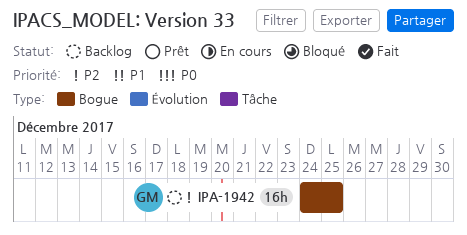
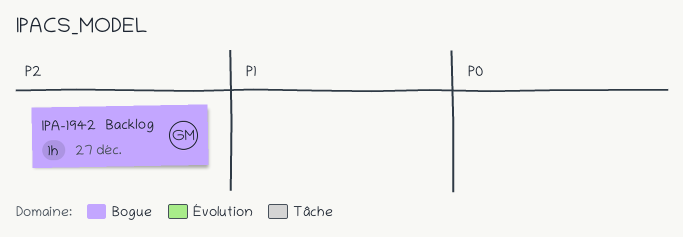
IPA-1942, estimate: 16h -> 1h
IPA-1942, due: Dec 25 -> Dec 27

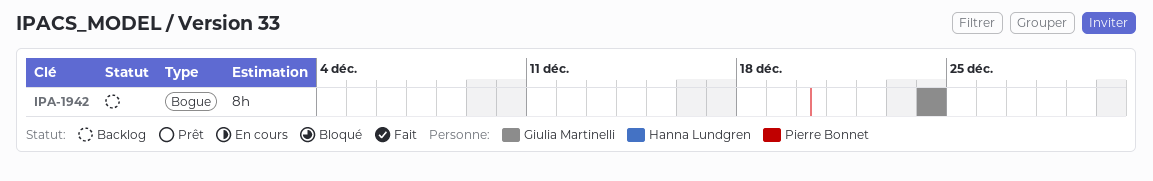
IPA-1942, estimate: 1h -> 8h
IPA-1942, due: Dec 27 -> Dec 24

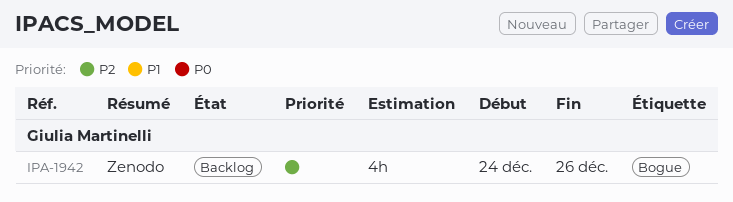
IPA-1942, estimate: 8h -> 4h
IPA-1942, due: Dec 24 -> Dec 26

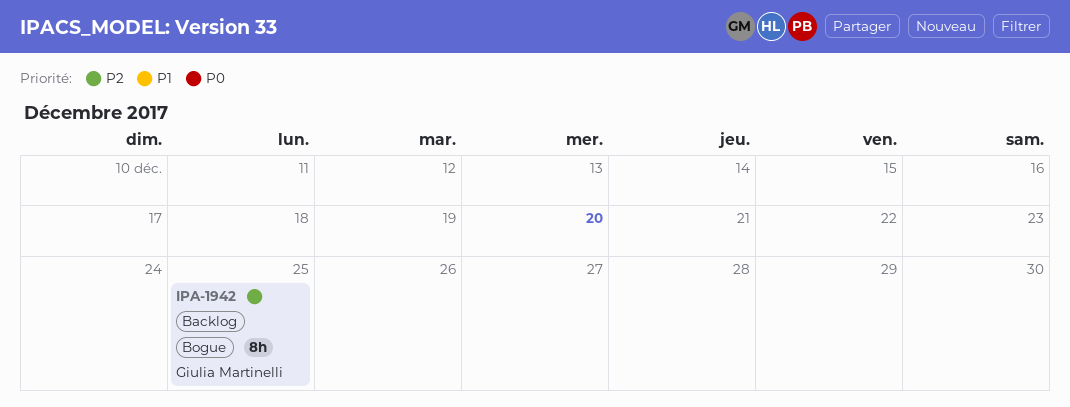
IPA-1942, estimate: 4h -> 8h
IPA-1942, due: Dec 26 -> Dec 25

